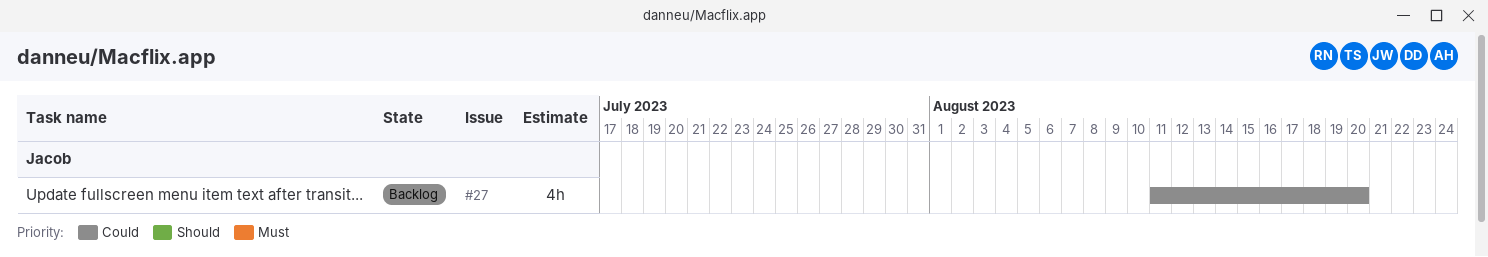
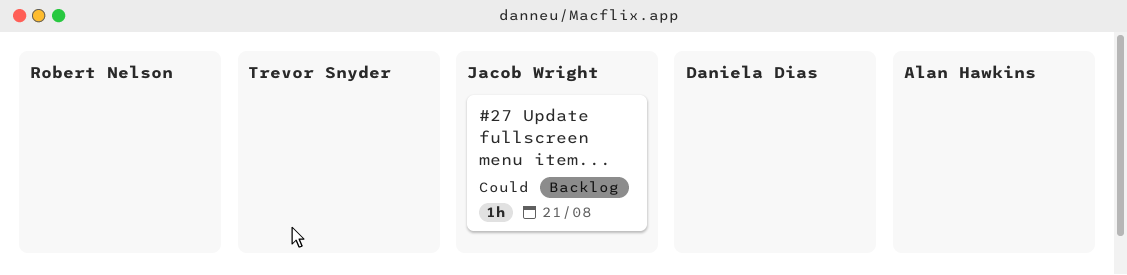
#27, estimate: 4h -> 1h
#27, due: Aug 20 -> Aug 21

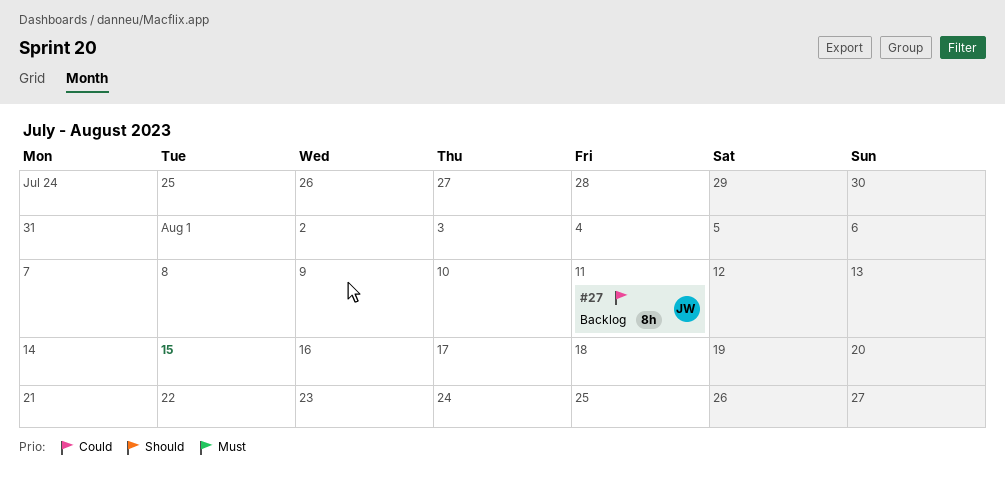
#27, estimate: 1h -> 8h
#27, due: Aug 21 -> Aug 11

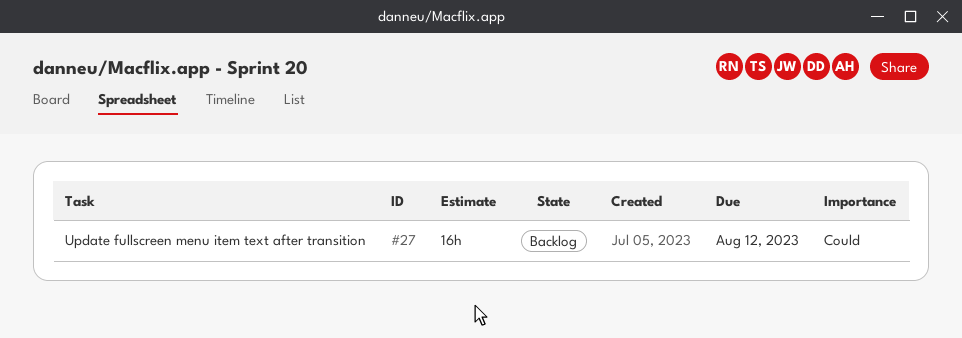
#27, estimate: 8h -> 16h
#27, due: Aug 11 -> Aug 12

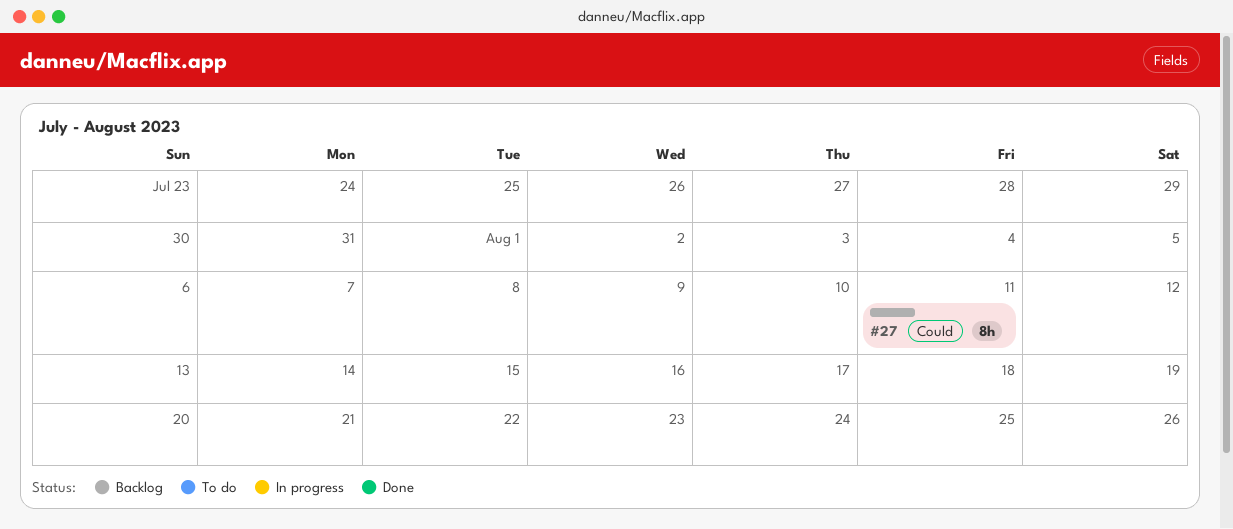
#27, estimate: 16h -> 8h
#27, due: Aug 12 -> Aug 11

